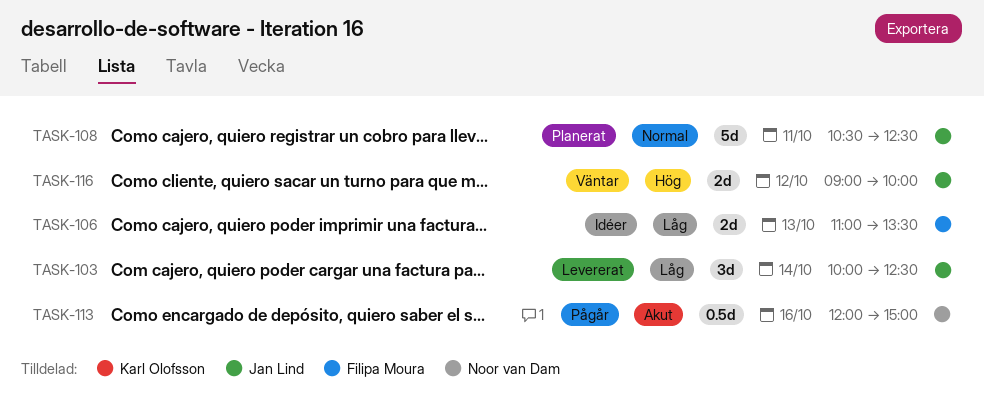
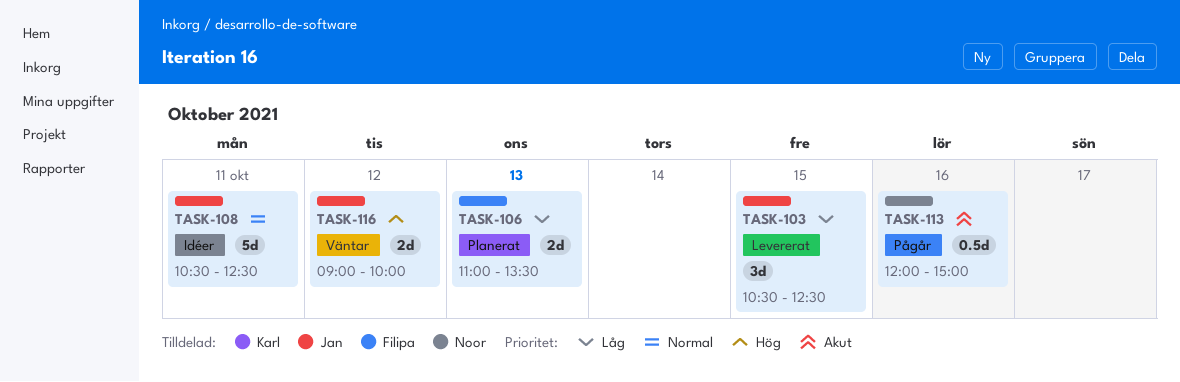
TASK-103, day: Oct 14 -> Oct 15
TASK-103, begins: 10:00 -> 10:30
TASK-106, status: Idéer -> Planerat
TASK-108, status: Planerat -> Idéer

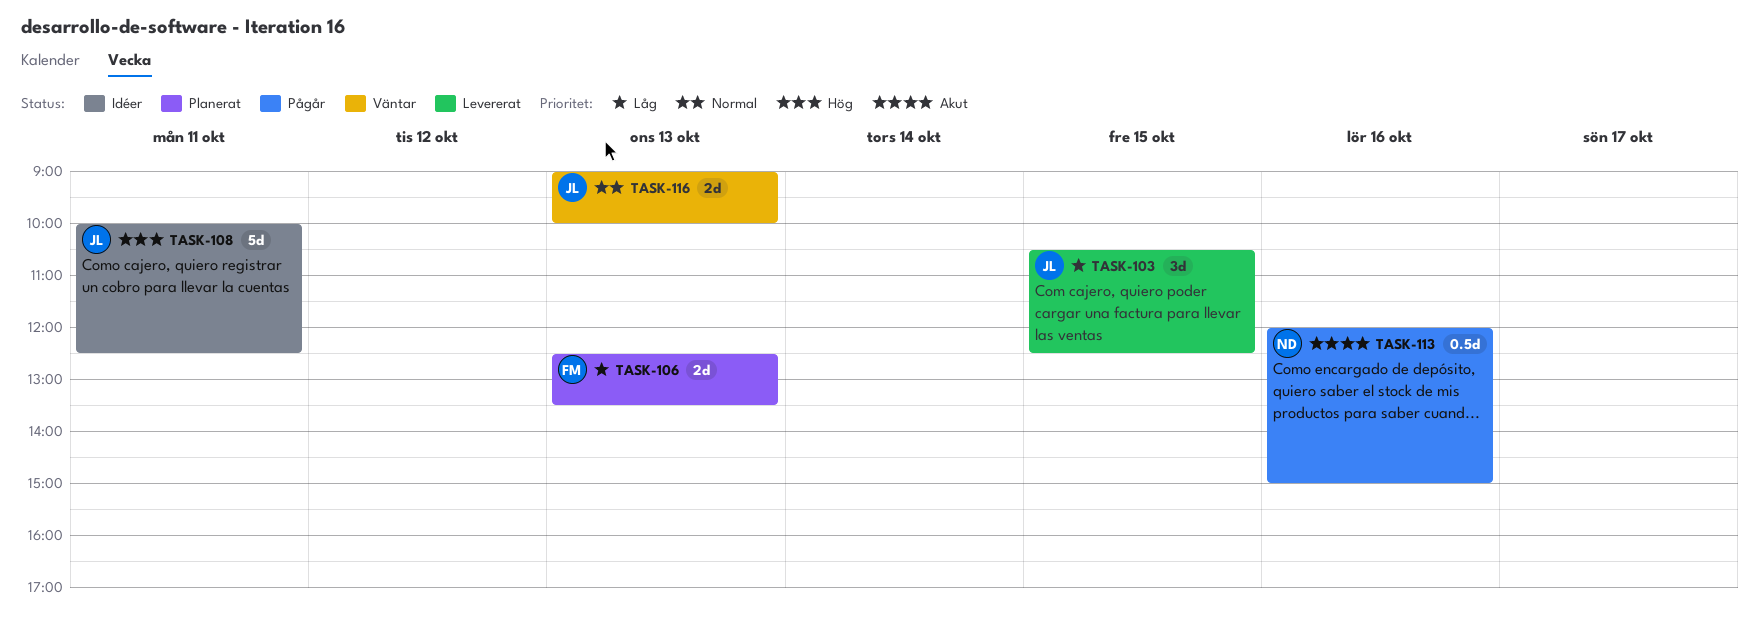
TASK-106, begins: 11:00 -> 12:30
TASK-108, priority: Normal -> Hög
TASK-108, begins: 10:30 -> 10:00
TASK-116, priority: Hög -> Normal
TASK-116, day: Oct 12 -> Oct 13

